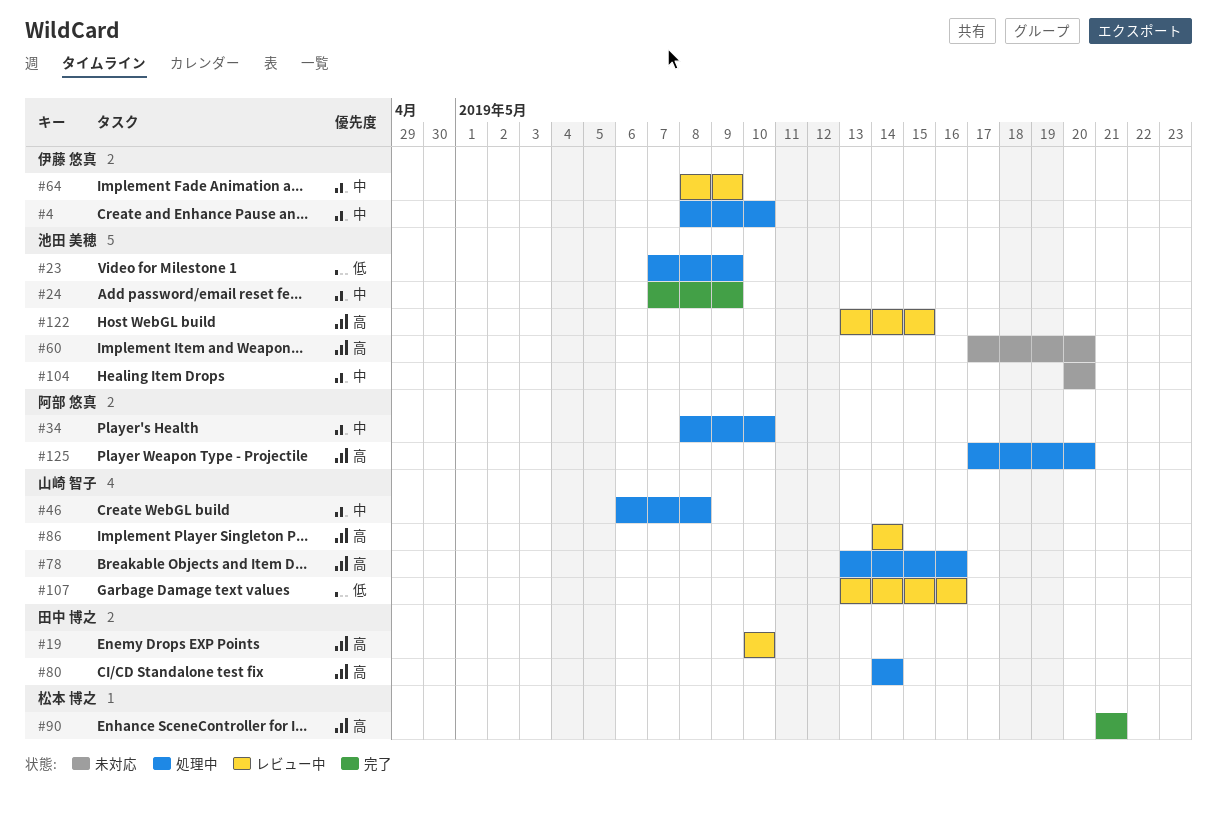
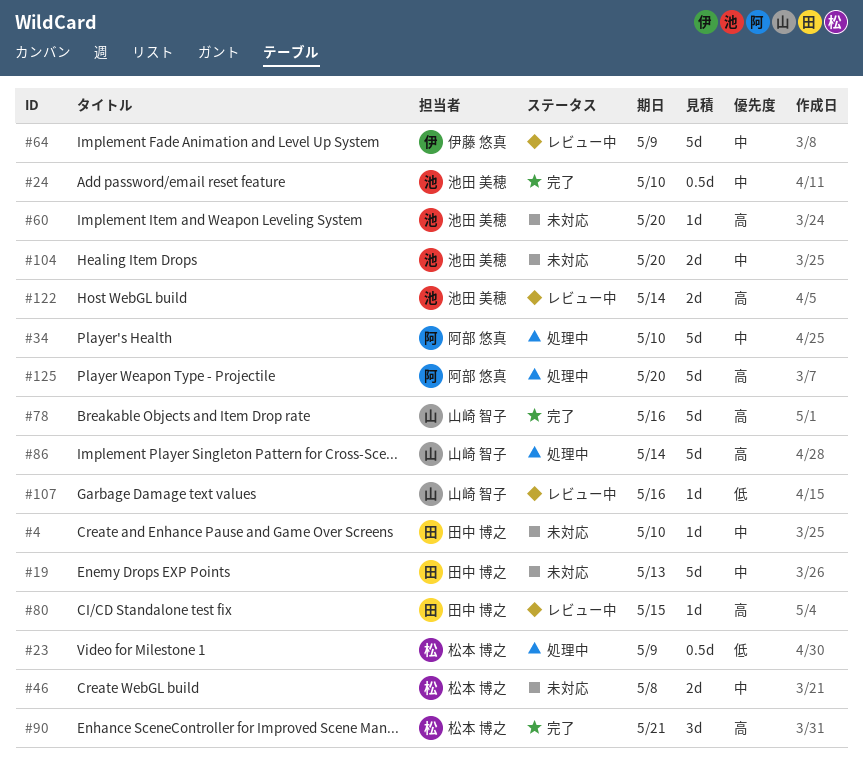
#4, status: 処理中 -> 未対応
#4, owner: 伊藤 悠真 -> 田中 博之
#19, status: レビュー中 -> 未対応
#19, priority: 高 -> 中
#19, due: May 10 -> May 13
#23, owner: 池田 美穂 -> 松本 博之
#24, due: May 9 -> May 10
#46, status: 処理中 -> 未対応
#46, owner: 山崎 智子 -> 松本 博之
#78, status: 処理中 -> 完了
#80, status: 処理中 -> レビュー中
#80, due: May 14 -> May 15
#86, status: レビュー中 -> 処理中
#122, due: May 15 -> May 14

